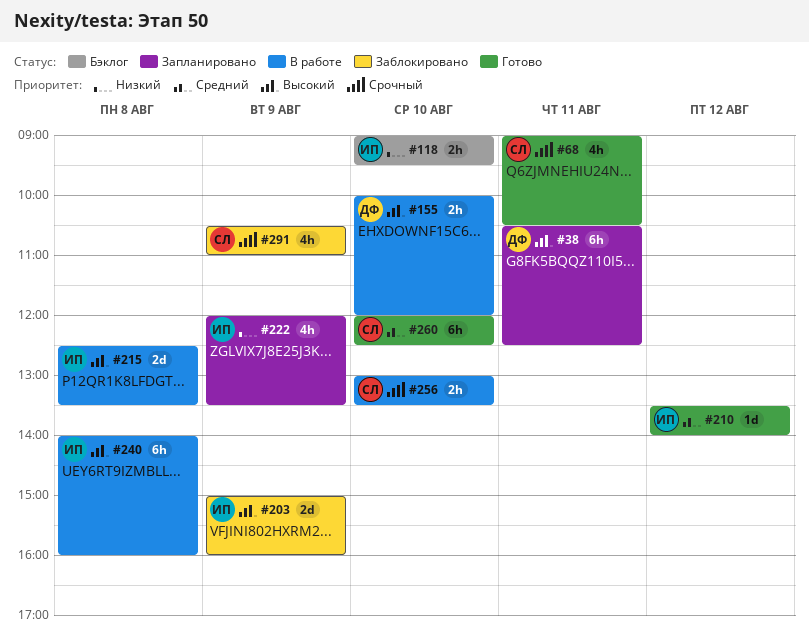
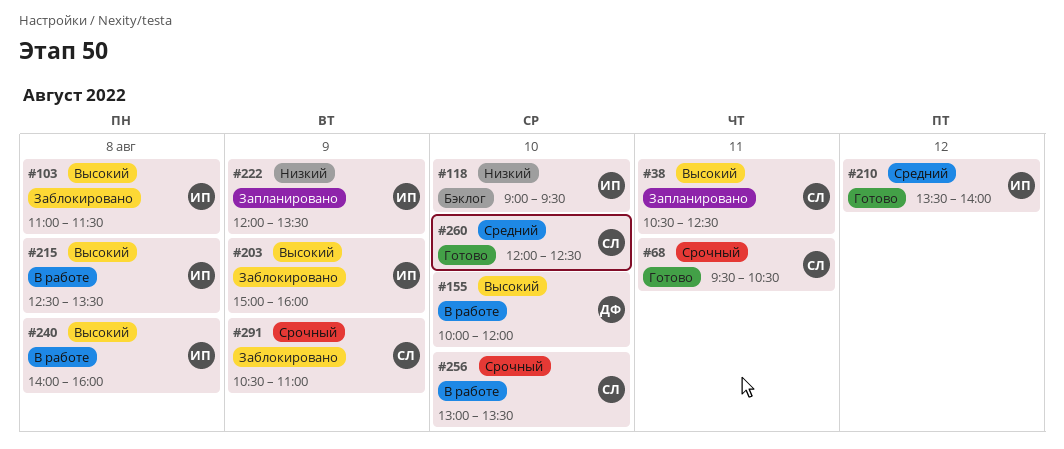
#38, owner: ДФ -> СЛ
#68, begins: 09:00 -> 09:30
#103: none -> present

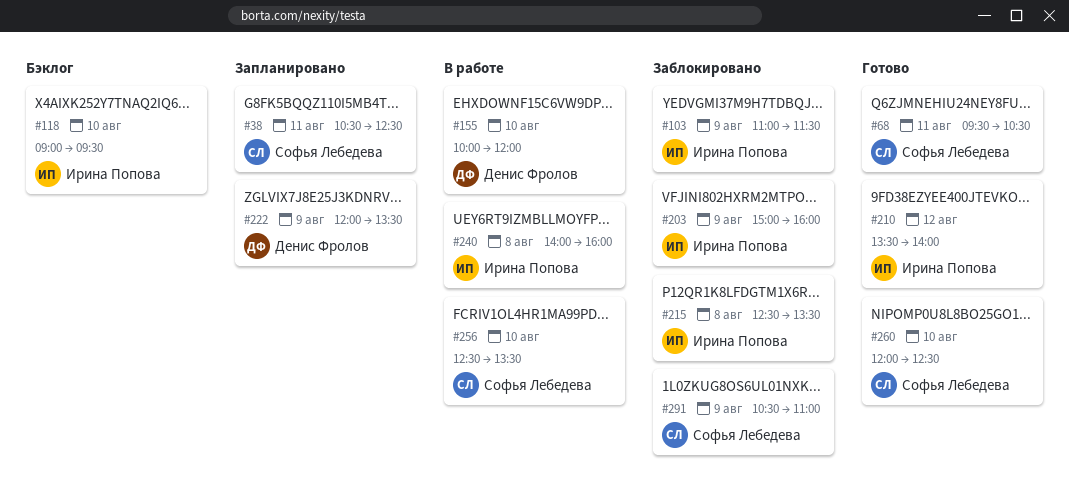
#103, day: Aug 8 -> Aug 9
#215, status: В работе -> Заблокировано
#222, owner: Ирина Попова -> Денис Фролов
#256, begins: 13:00 -> 12:30

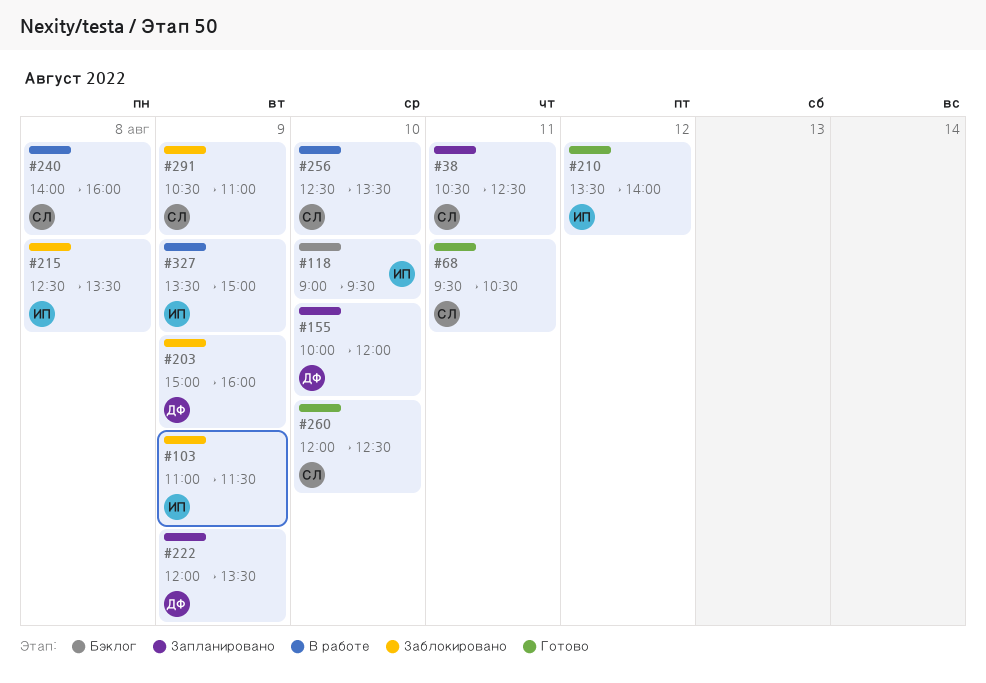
#155, status: В работе -> Запланировано
#203, owner: Ирина Попова -> Денис Фролов
#240, owner: Ирина Попова -> Софья Лебедева
#327: none -> present

